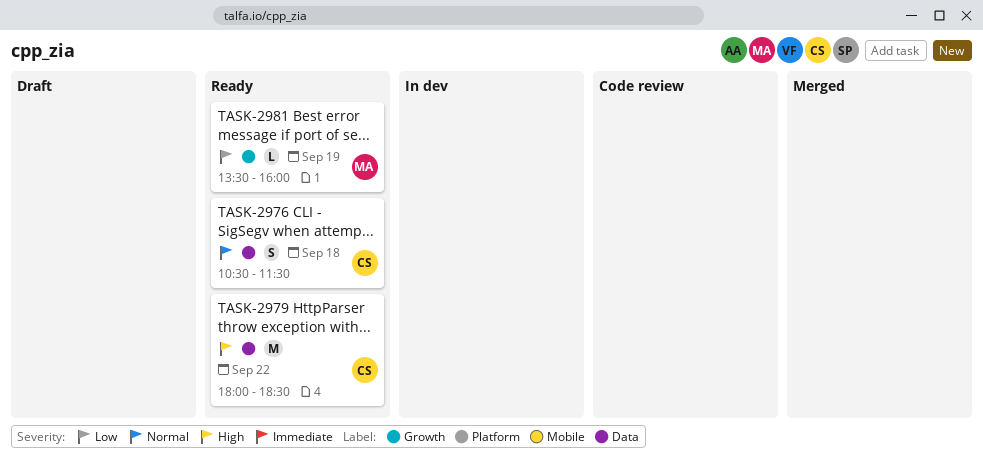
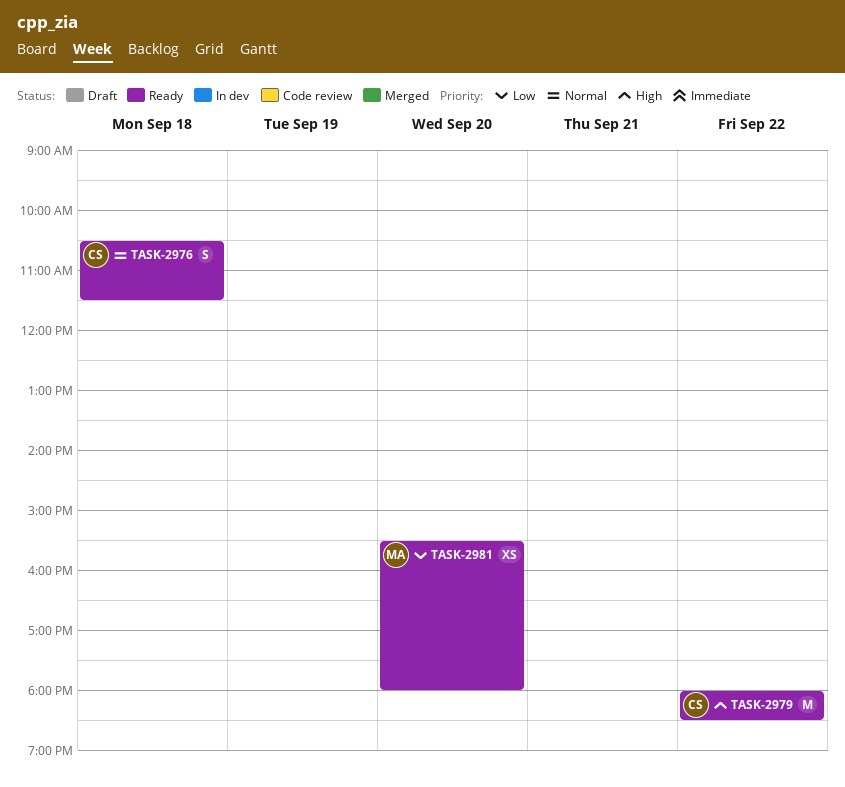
TASK-2981, estimate: L -> XS
TASK-2981, day: Sep 19 -> Sep 20
TASK-2981, begins: 13:30 -> 15:30
TASK-2981, ends: 16:00 -> 18:00

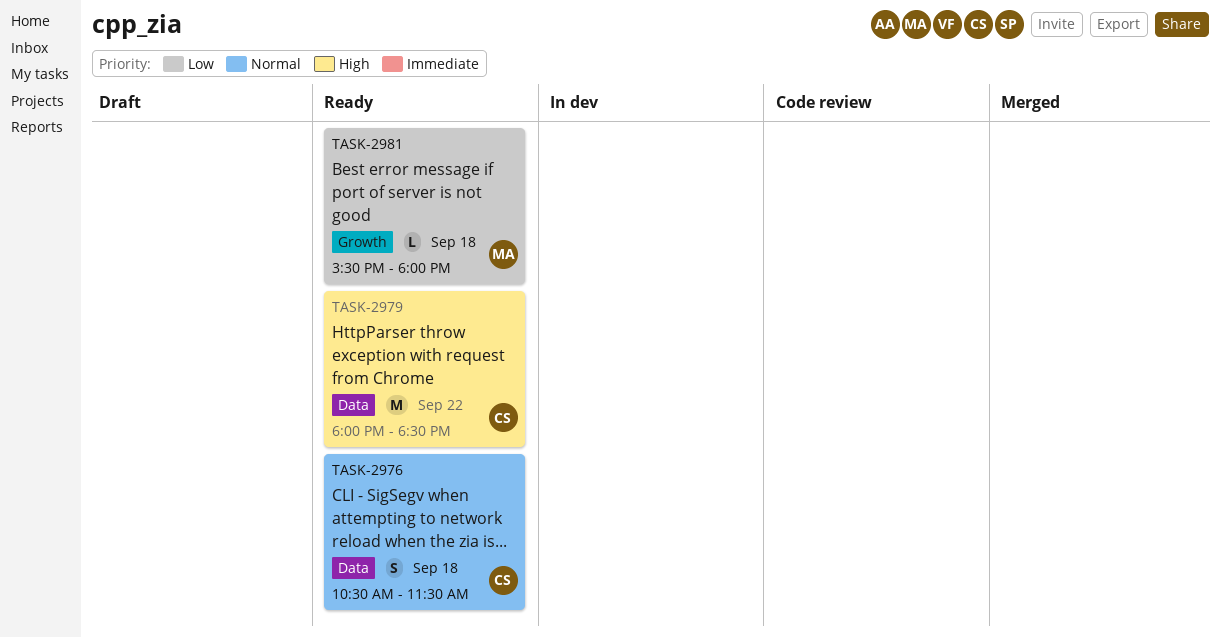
TASK-2981, estimate: XS -> L
TASK-2981, day: Sep 20 -> Sep 18

